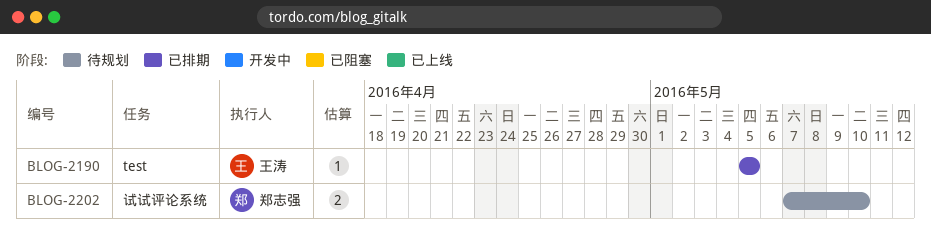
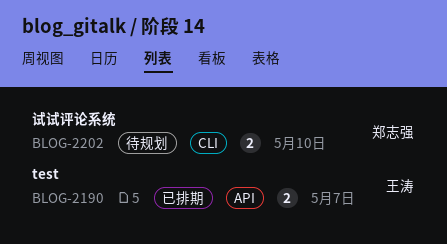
BLOG-2190, estimate: 1 -> 2
BLOG-2190, due: May 5 -> May 7

